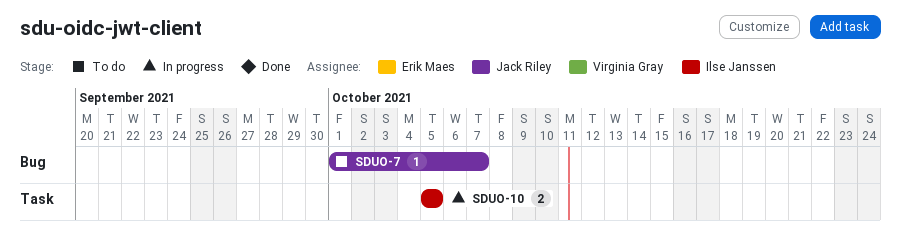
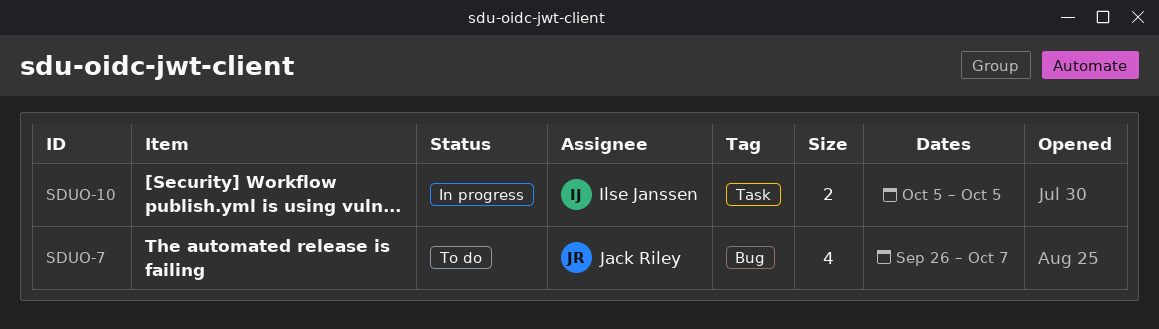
SDUO-7, estimate: 1 -> 4
SDUO-7, start: Oct 1 -> Sep 26

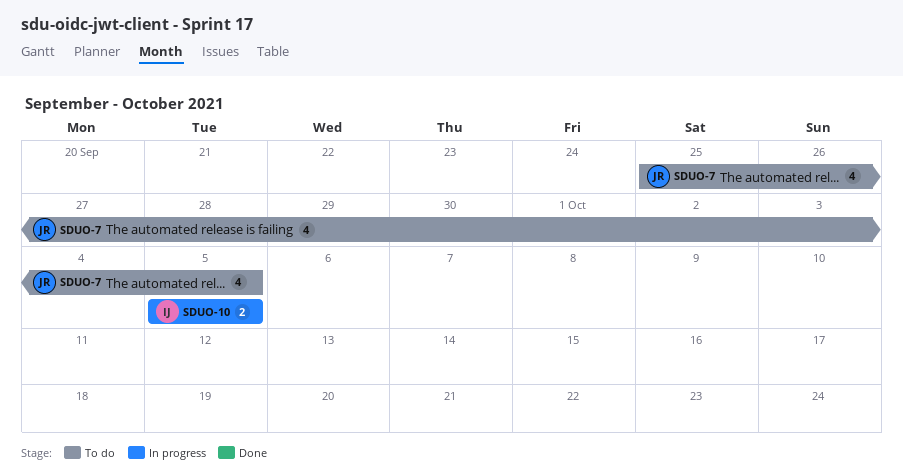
SDUO-7, start: Sep 26 -> Sep 25
SDUO-7, due: Oct 7 -> Oct 5

